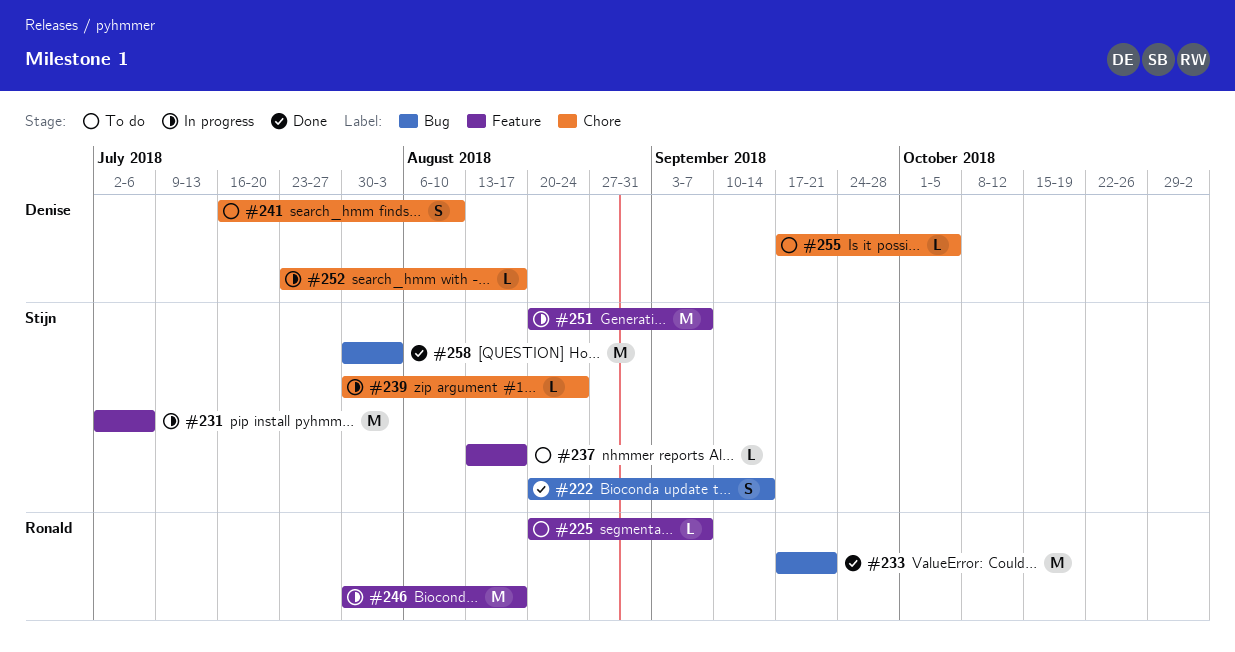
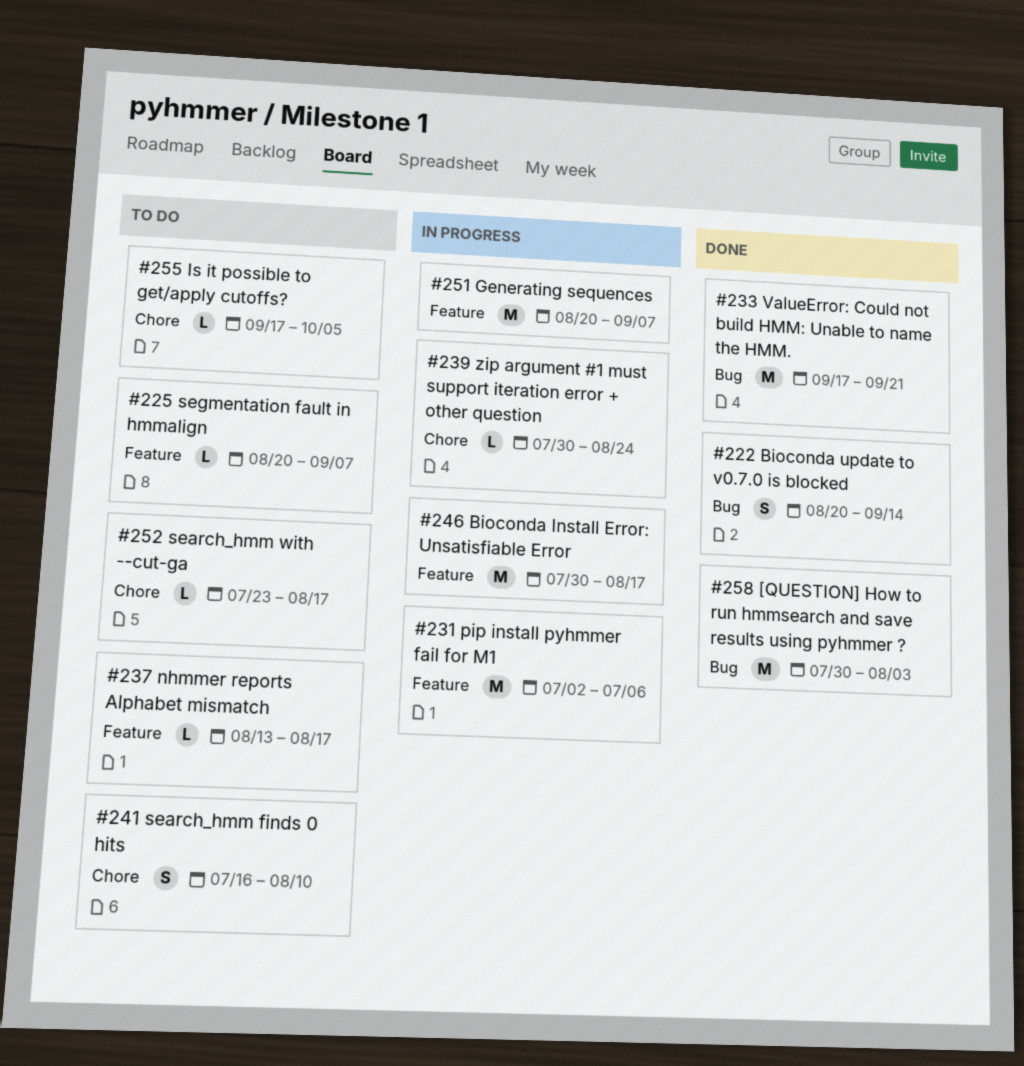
#252, status: In progress -> To do

